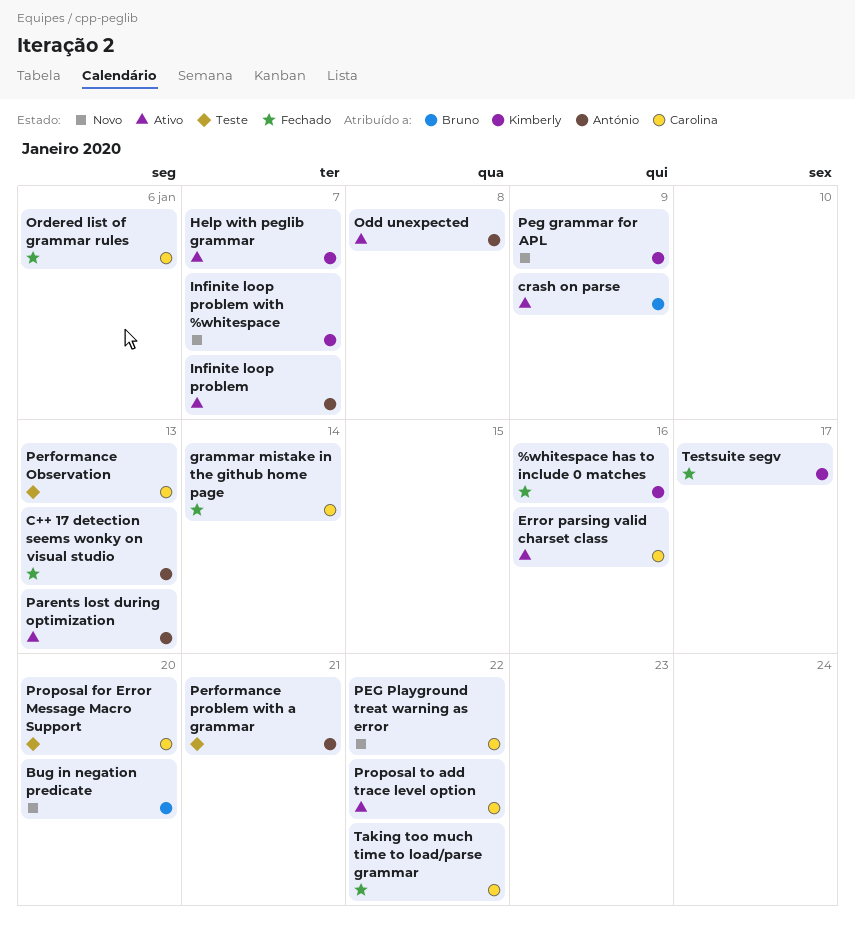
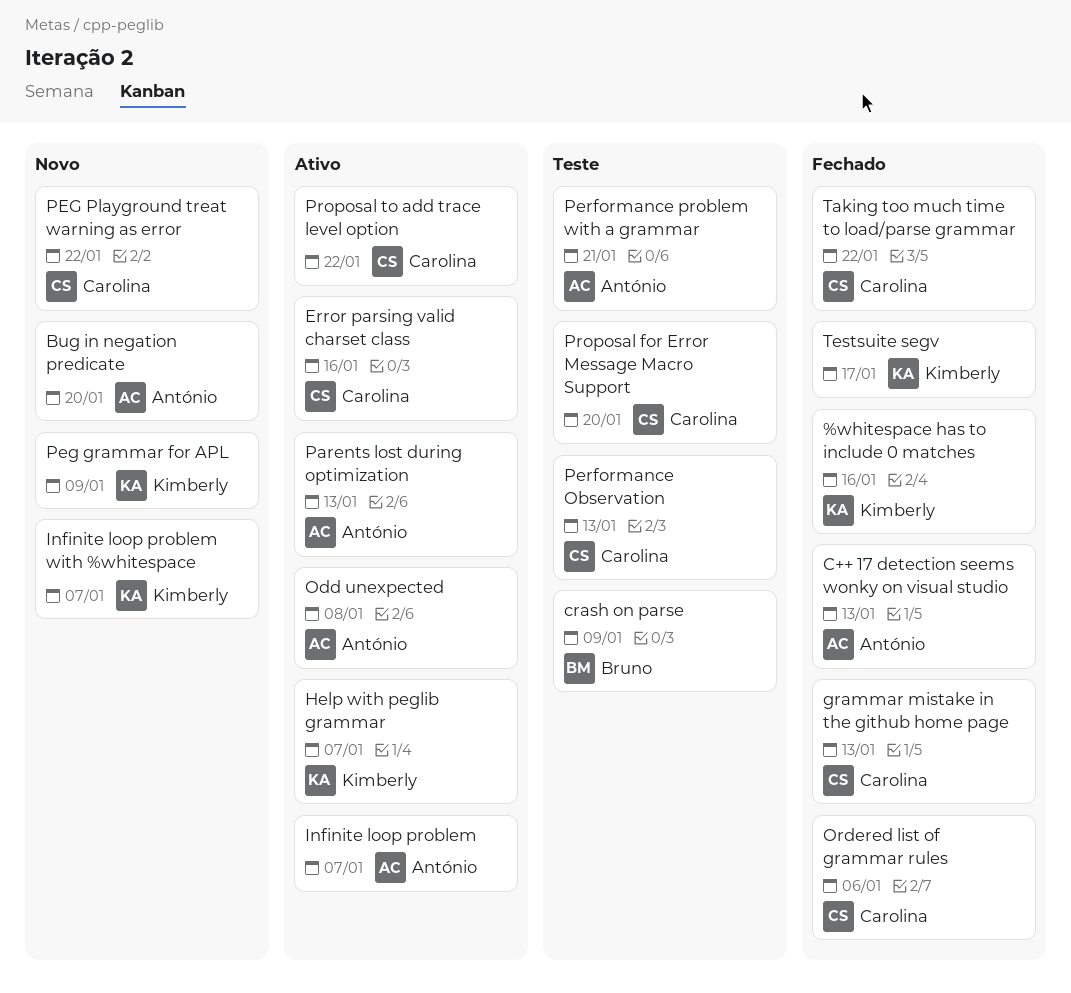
Bug in negation predicate, owner: Bruno -> António
crash on parse, status: Ativo -> Teste
grammar mistake in the github home page, due: Jan 14 -> Jan 13

